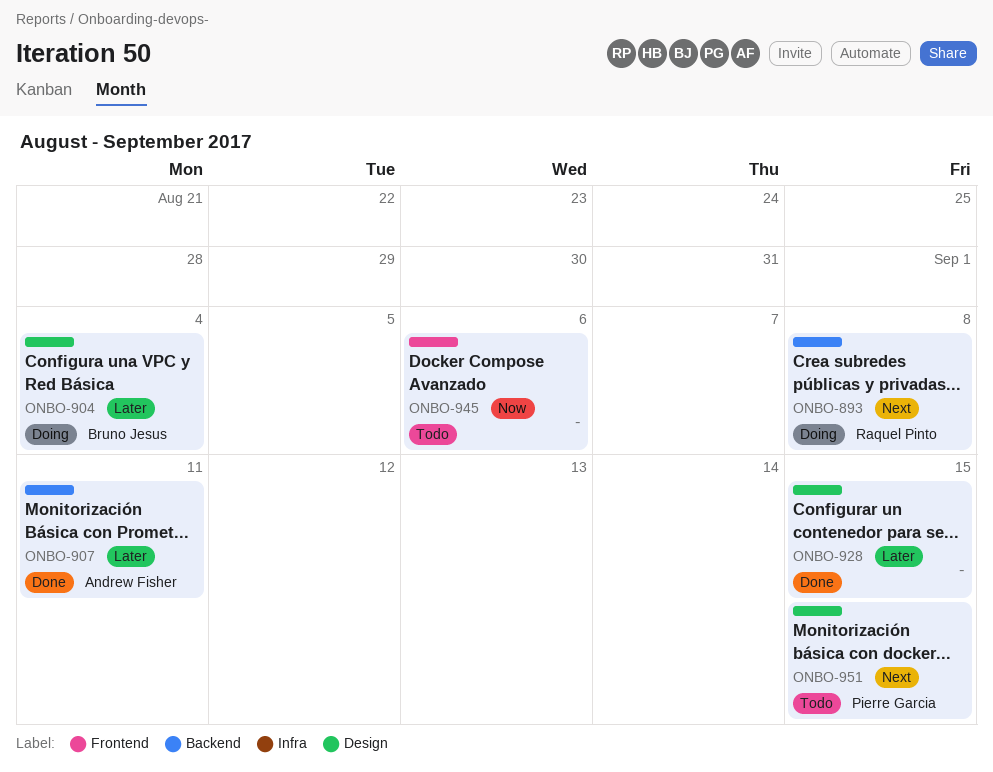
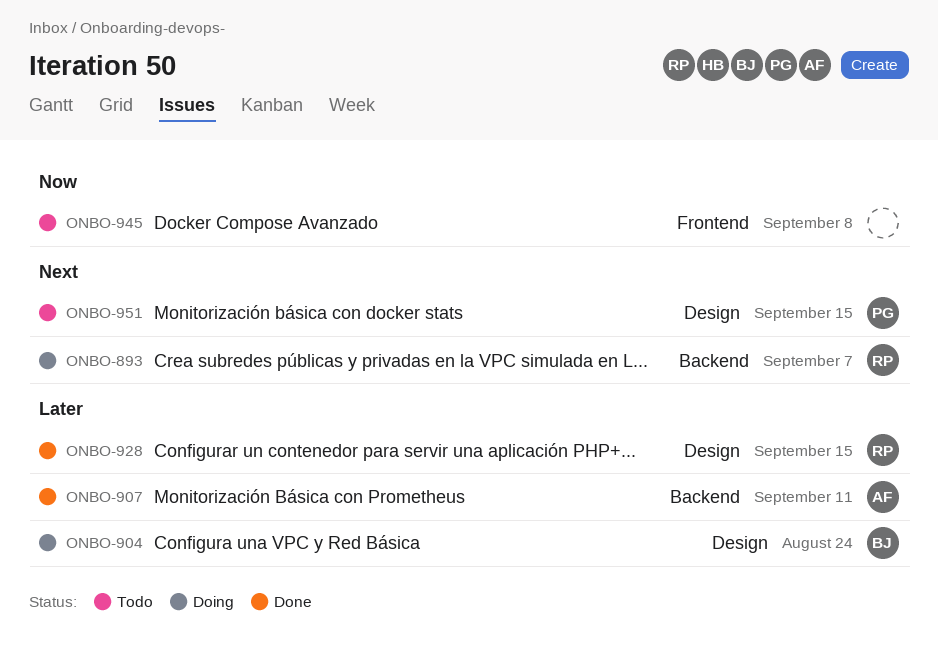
ONBO-893, due: Sep 8 -> Sep 7
ONBO-904, due: Sep 4 -> Aug 24
ONBO-928, owner: none -> Raquel Pinto
ONBO-945, due: Sep 6 -> Sep 8

